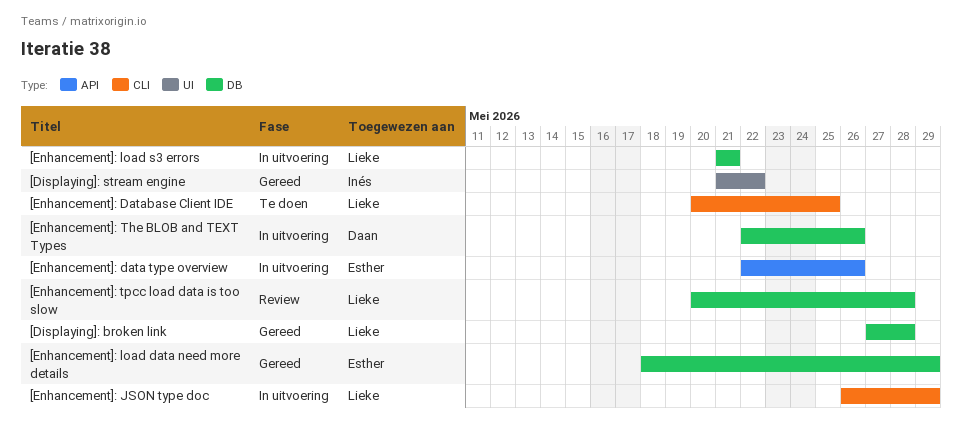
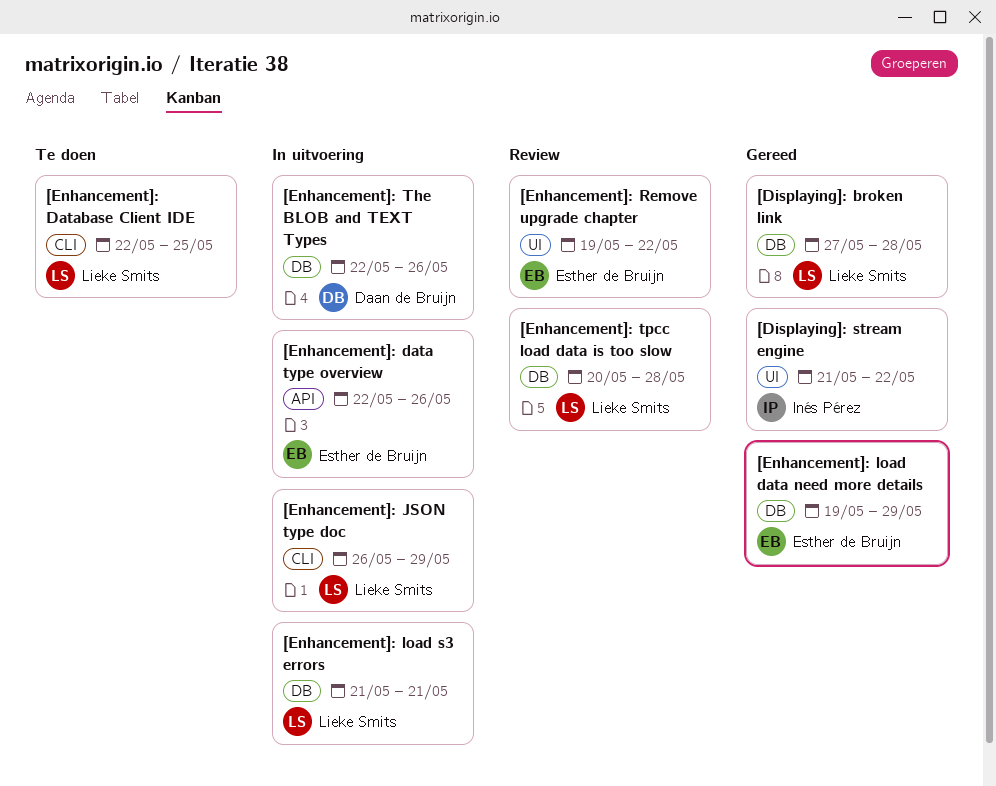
[Enhancement]: Database Client IDE, start: May 20 -> May 22
[Enhancement]: load data need more details, start: May 18 -> May 19
[Enhancement]: Remove upgrade chapter: none -> present

